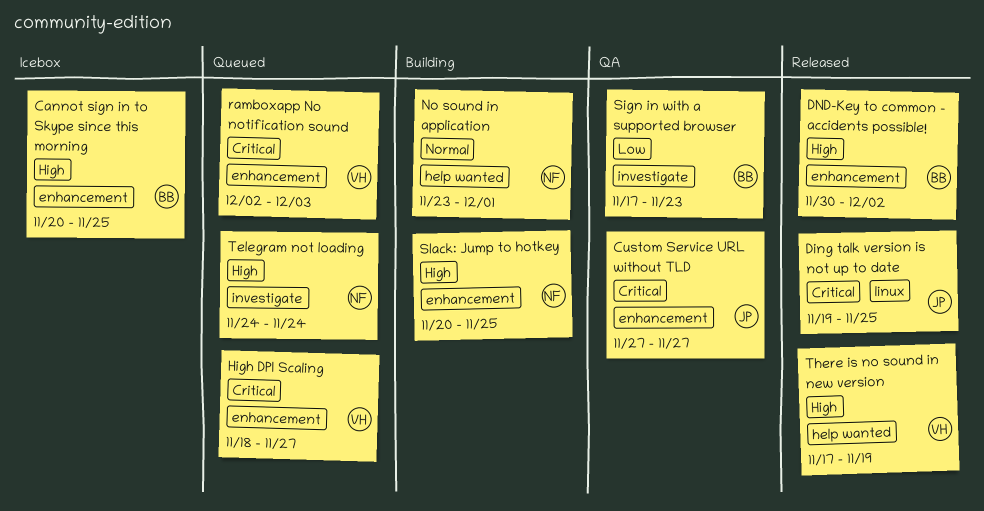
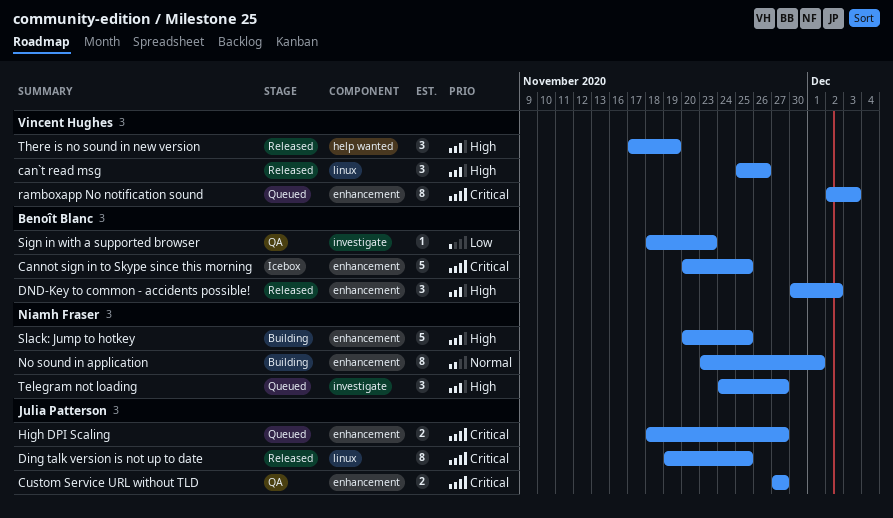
can`t read msg: none -> present
Cannot sign in to Skype since this morning, priority: High -> Critical
High DPI Scaling, owner: Vincent Hughes -> Julia Patterson
No sound in application, label: help wanted -> enhancement
Sign in with a supported browser, start: Nov 17 -> Nov 18
Telegram not loading, due: Nov 24 -> Nov 27

